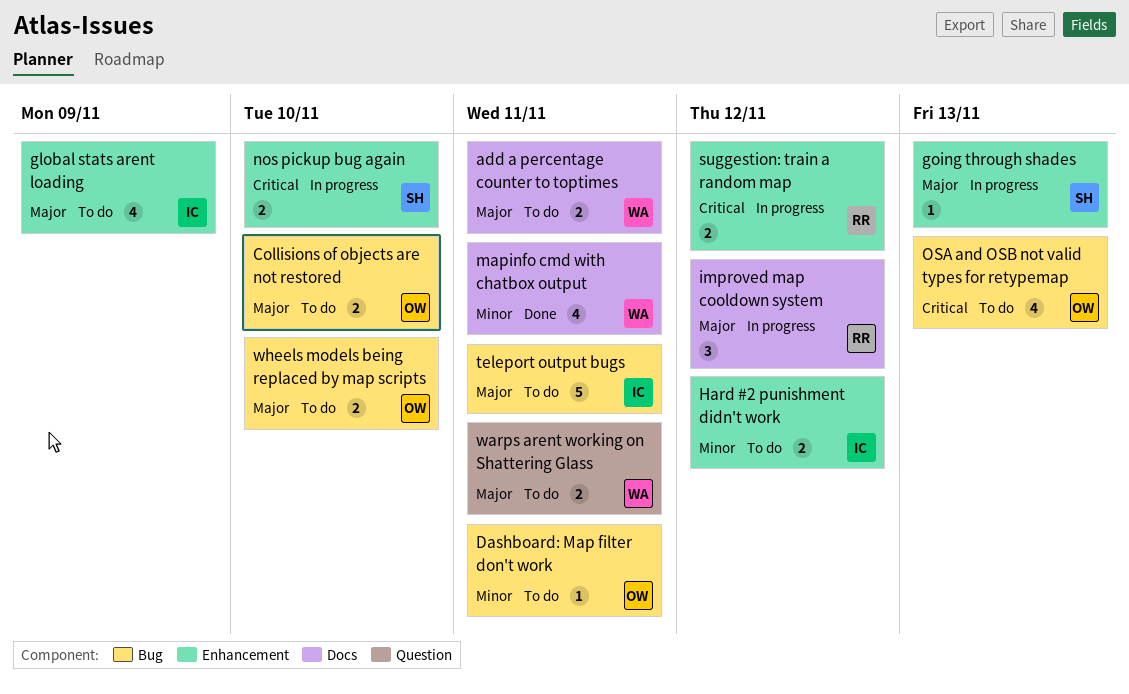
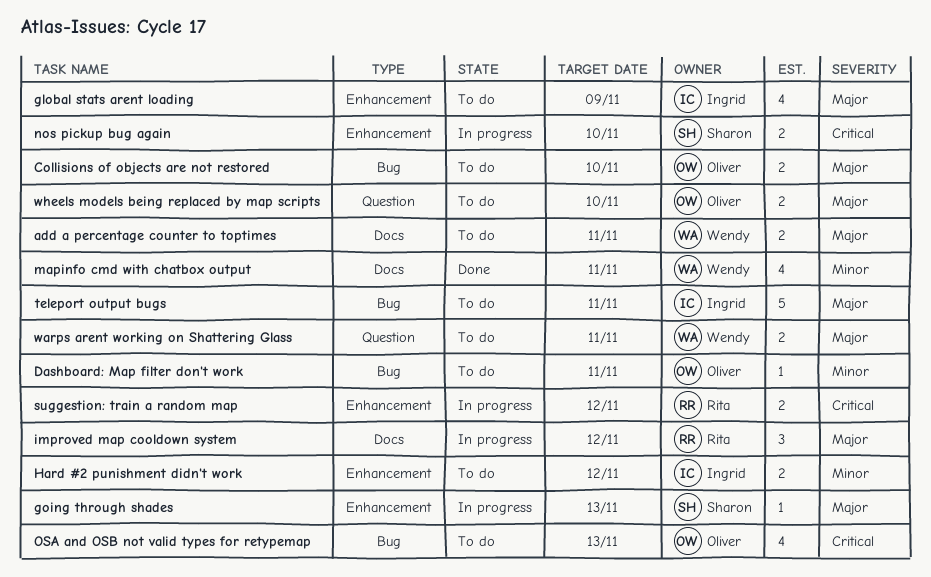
wheels models being replaced by map scripts, label: Bug -> Question

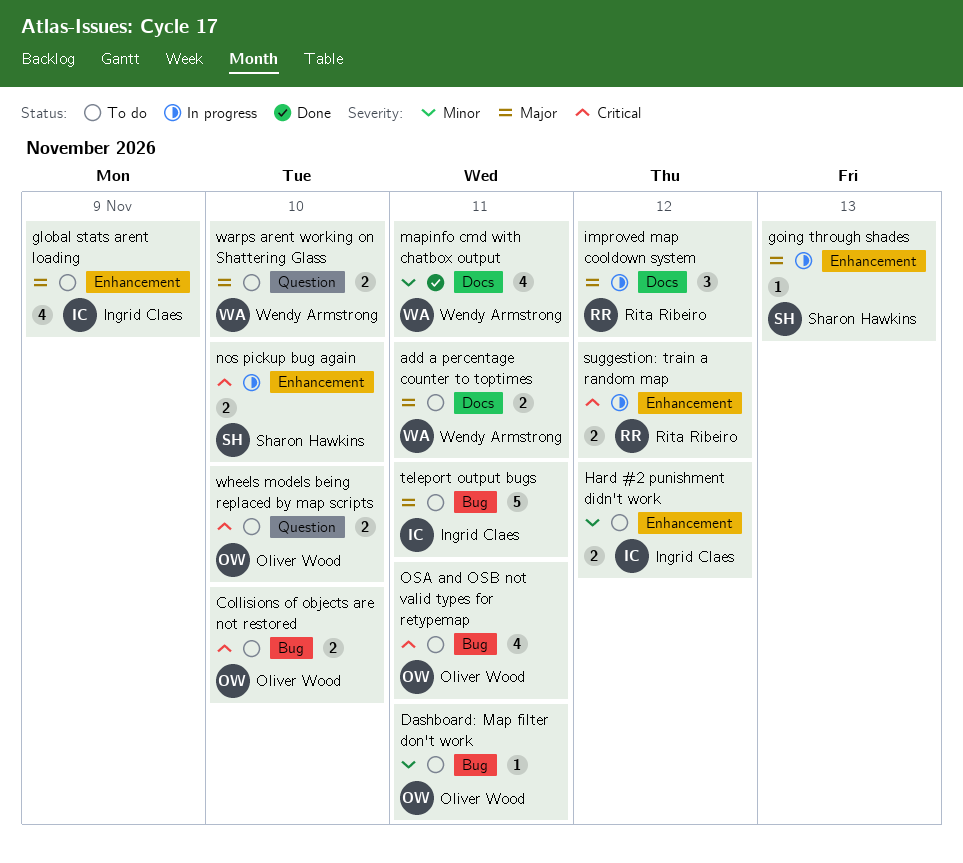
Collisions of objects are not restored, priority: Major -> Critical
OSA and OSB not valid types for retypemap, due: Nov 13 -> Nov 11
warps arent working on Shattering Glass, due: Nov 11 -> Nov 10
wheels models being replaced by map scripts, priority: Major -> Critical

